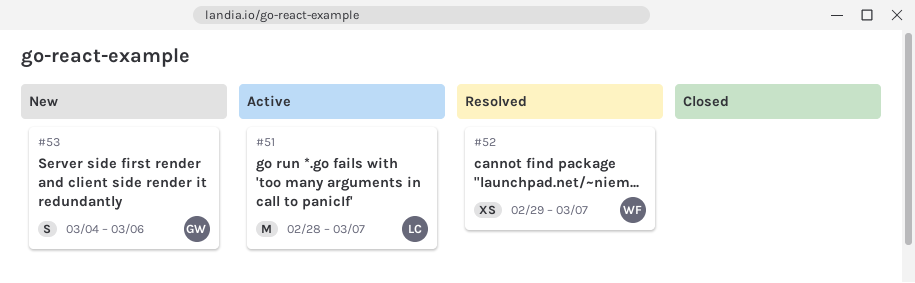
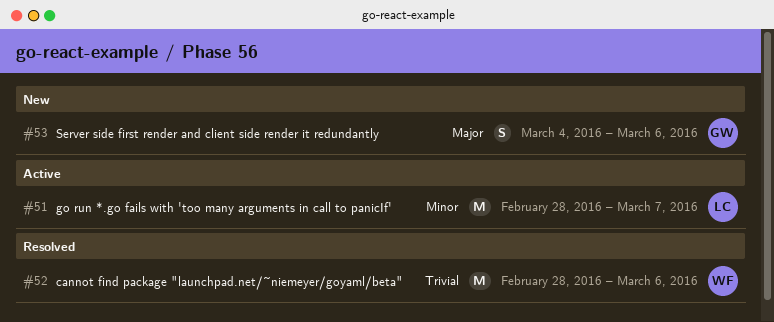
#52, estimate: XS -> M
#52, start: Feb 29 -> Feb 28
#52, due: Mar 7 -> Mar 6

